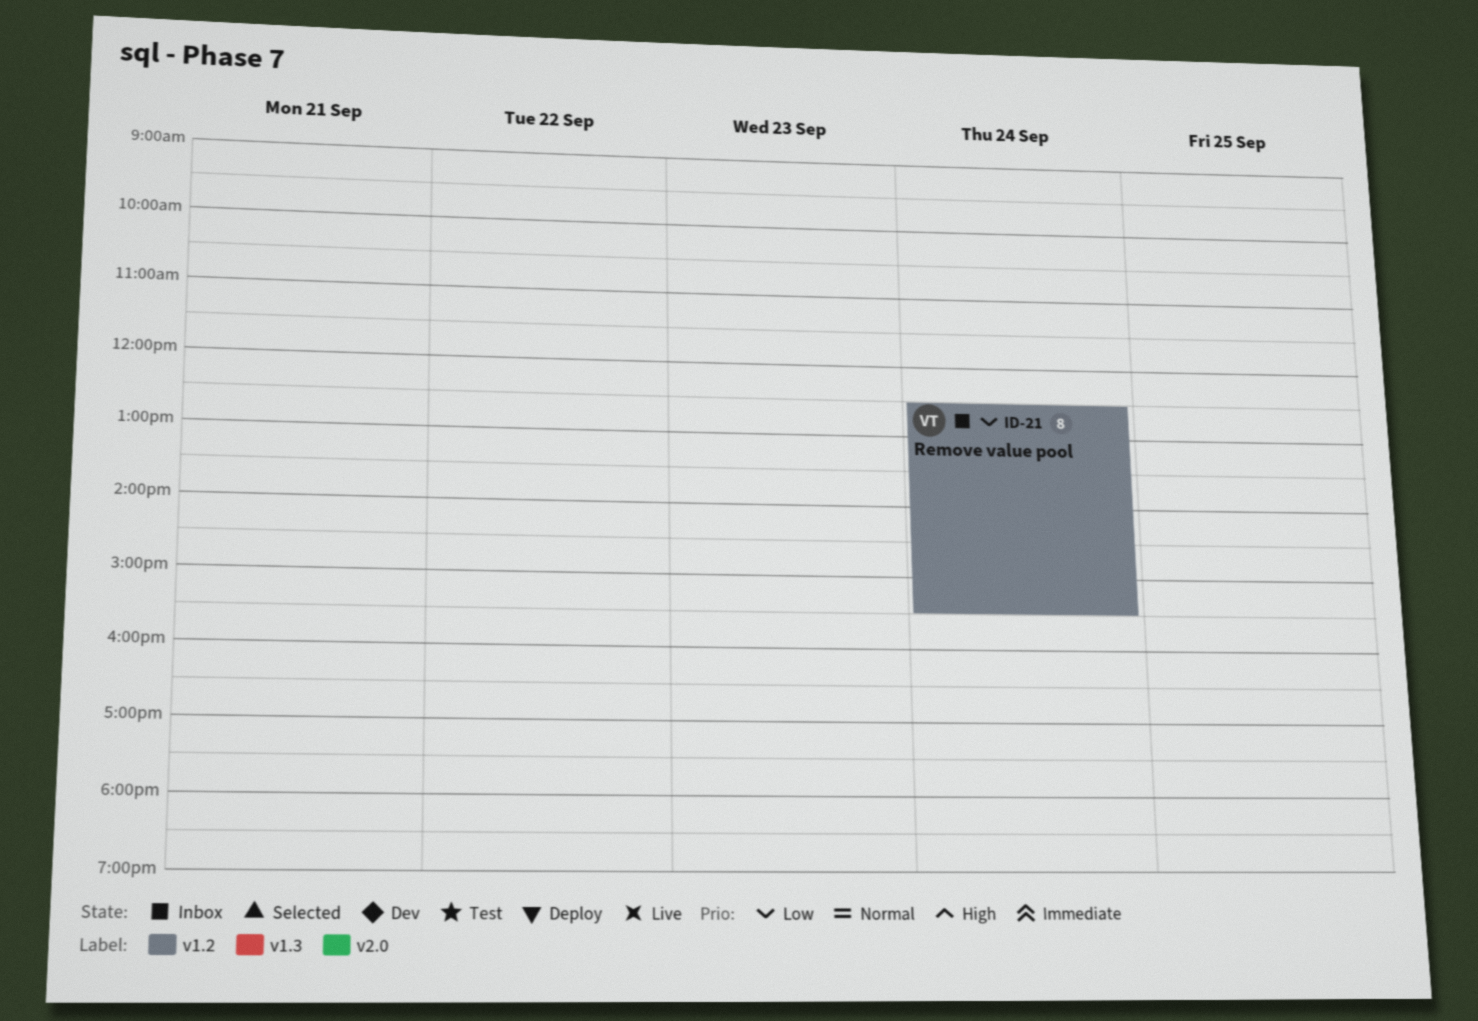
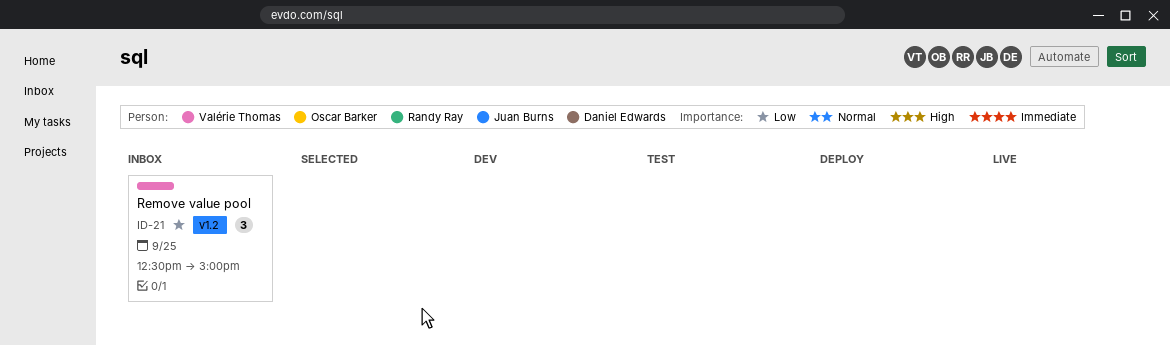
ID-21, estimate: 8 -> 3
ID-21, day: Sep 24 -> Sep 25
ID-21, ends: 15:30 -> 15:00

